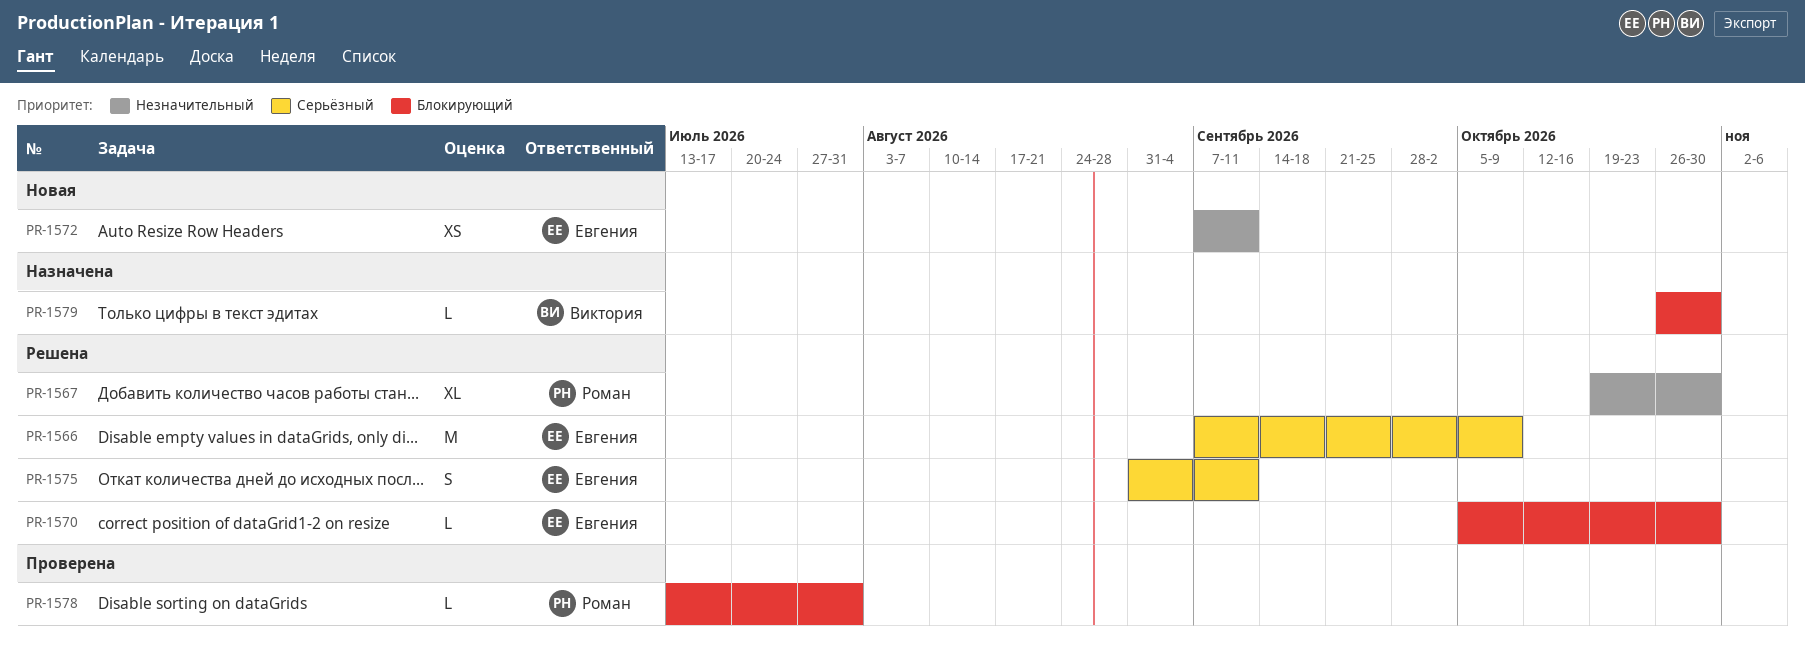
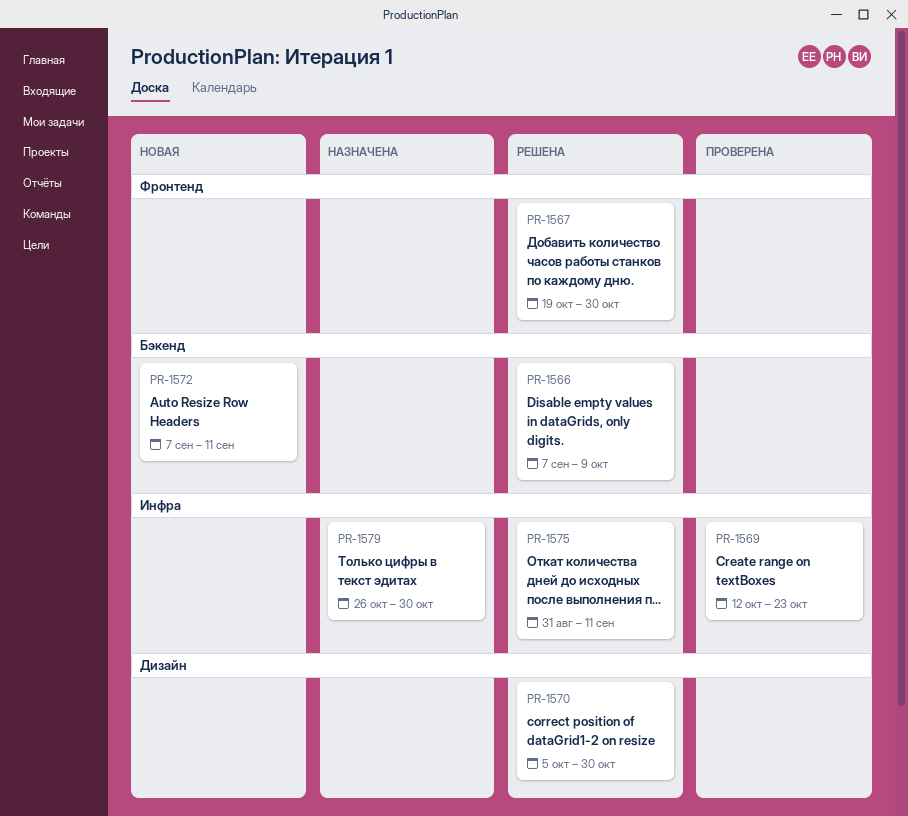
PR-1569: none -> present
PR-1578: present -> none

